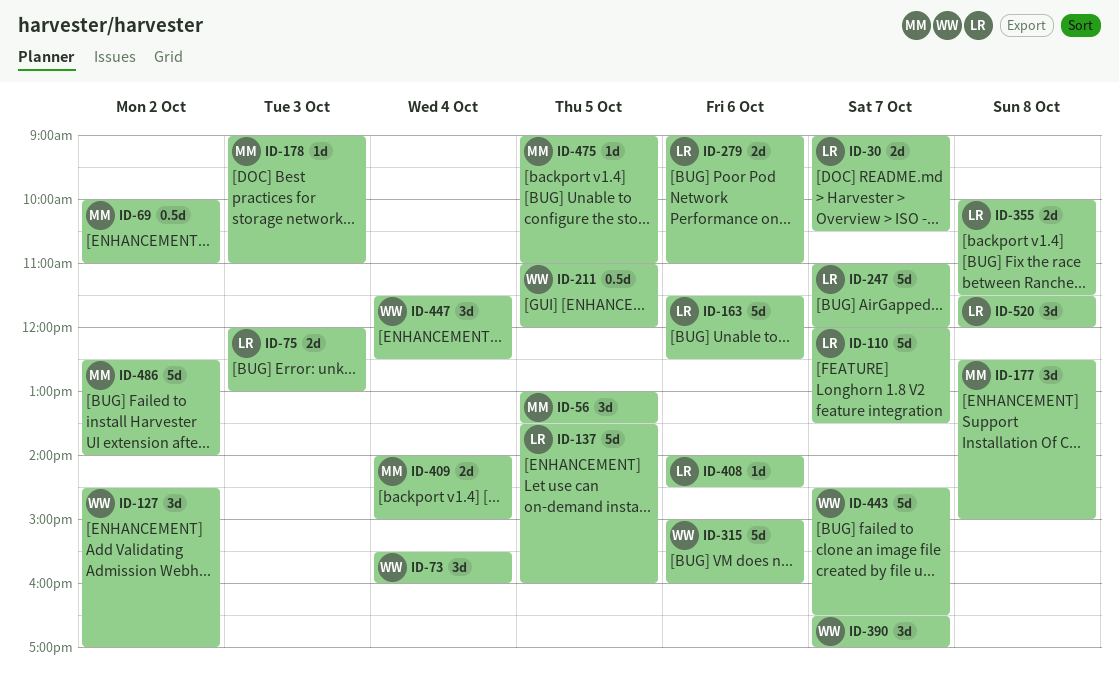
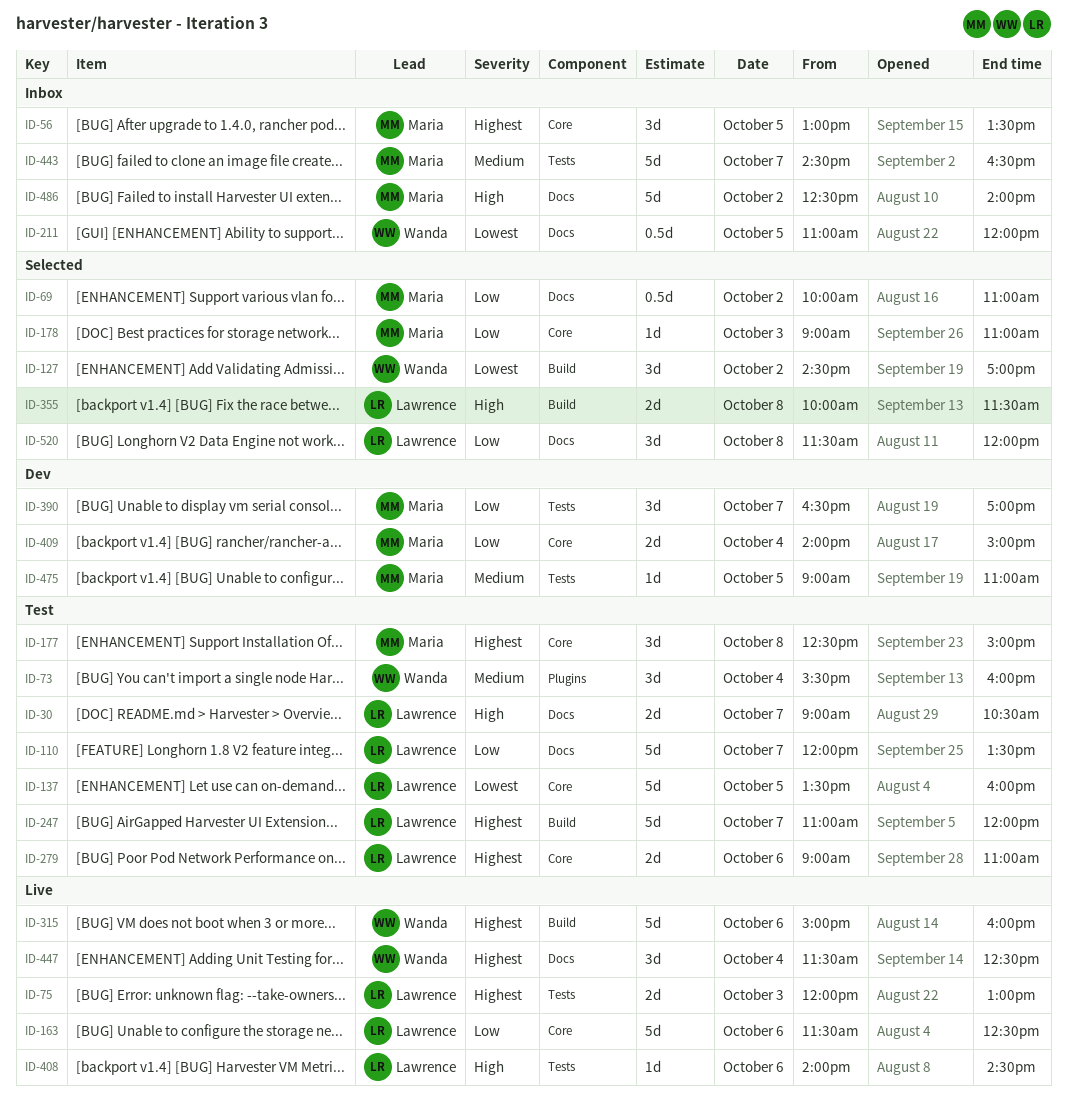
ID-390, owner: Wanda -> Maria
ID-443, owner: Wanda -> Maria

